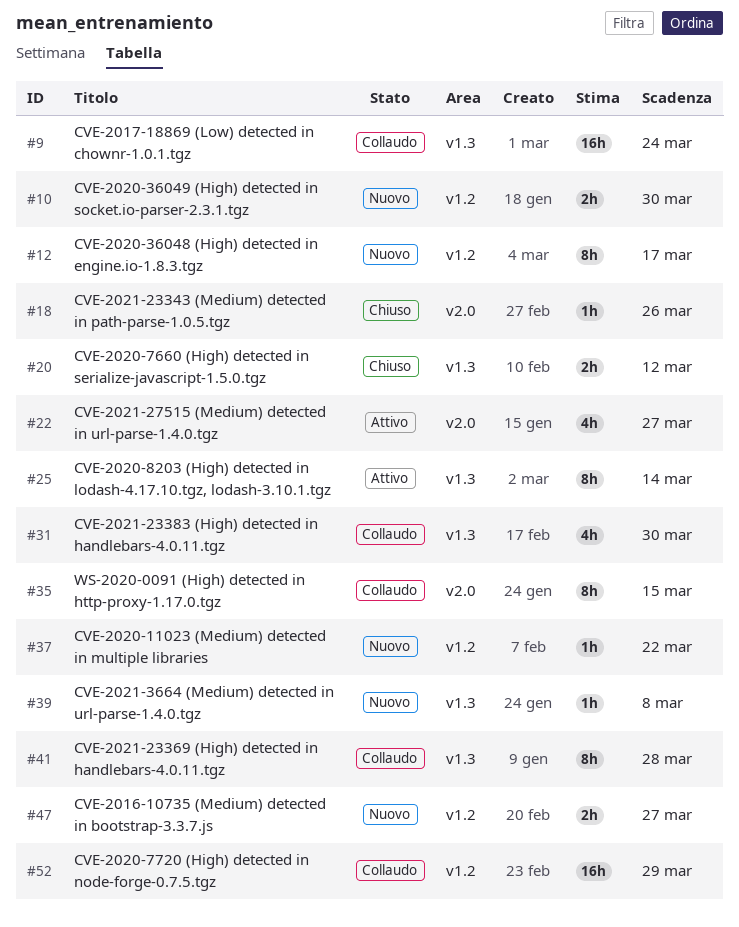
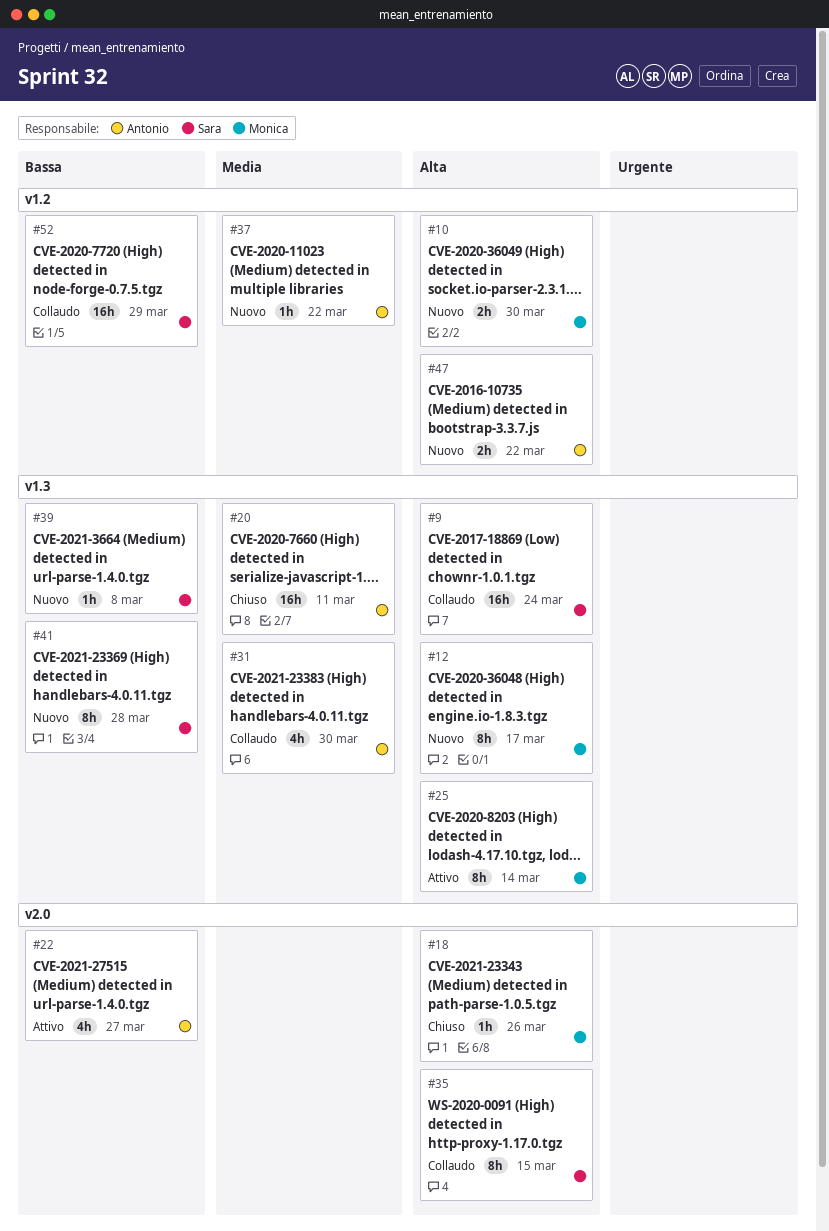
#12, label: v1.2 -> v1.3
#20, estimate: 2h -> 16h
#20, due: Mar 12 -> Mar 11
#41, status: Collaudo -> Nuovo
#47, due: Mar 27 -> Mar 22

